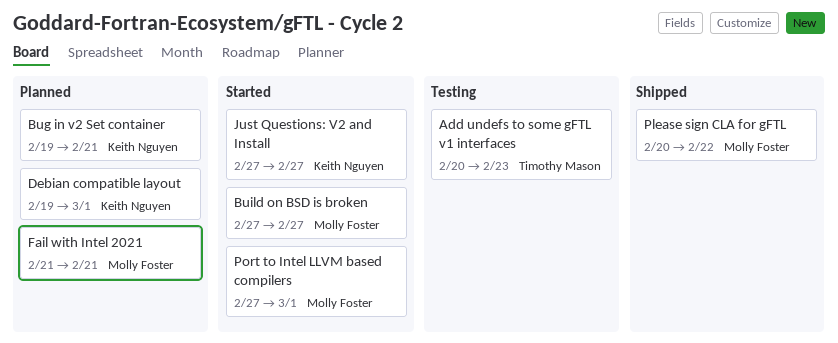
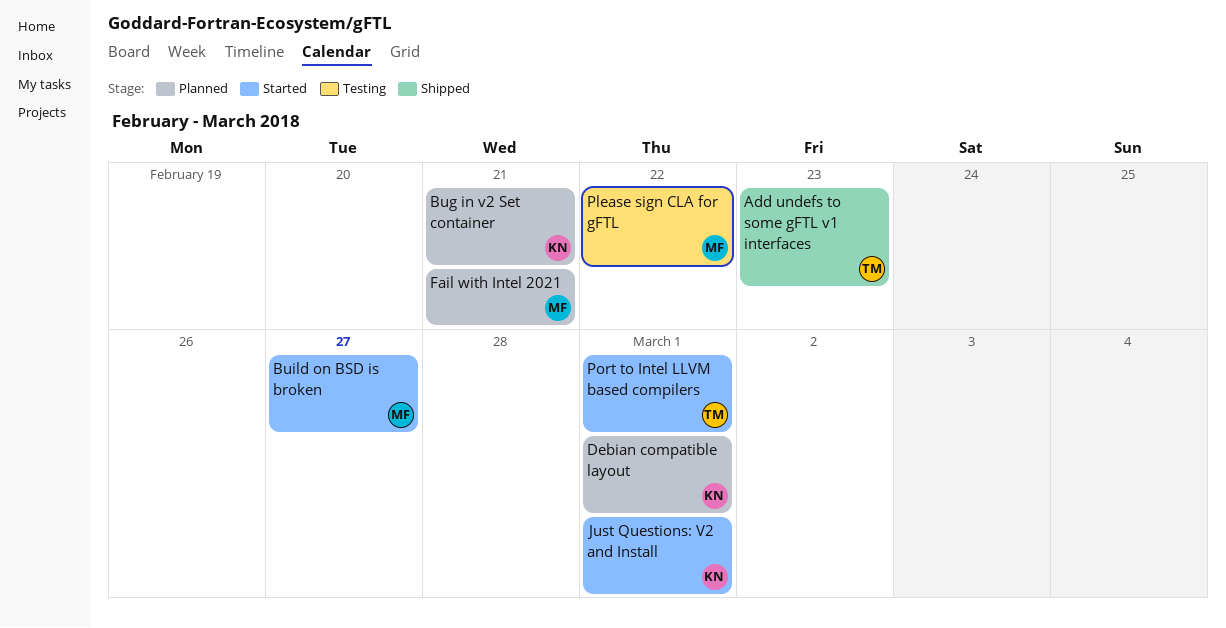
Add undefs to some gFTL v1 interfaces, status: Testing -> Shipped
Just Questions: V2 and Install, due: Feb 27 -> Mar 1
Please sign CLA for gFTL, status: Shipped -> Testing
Port to Intel LLVM based compilers, owner: Molly Foster -> Timothy Mason

